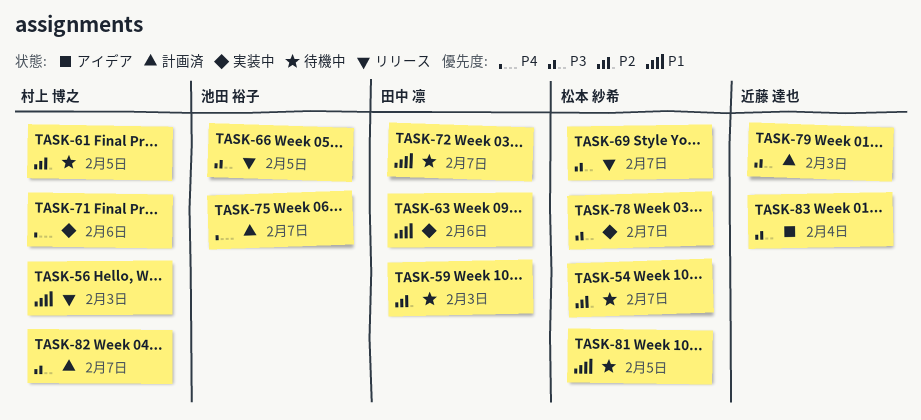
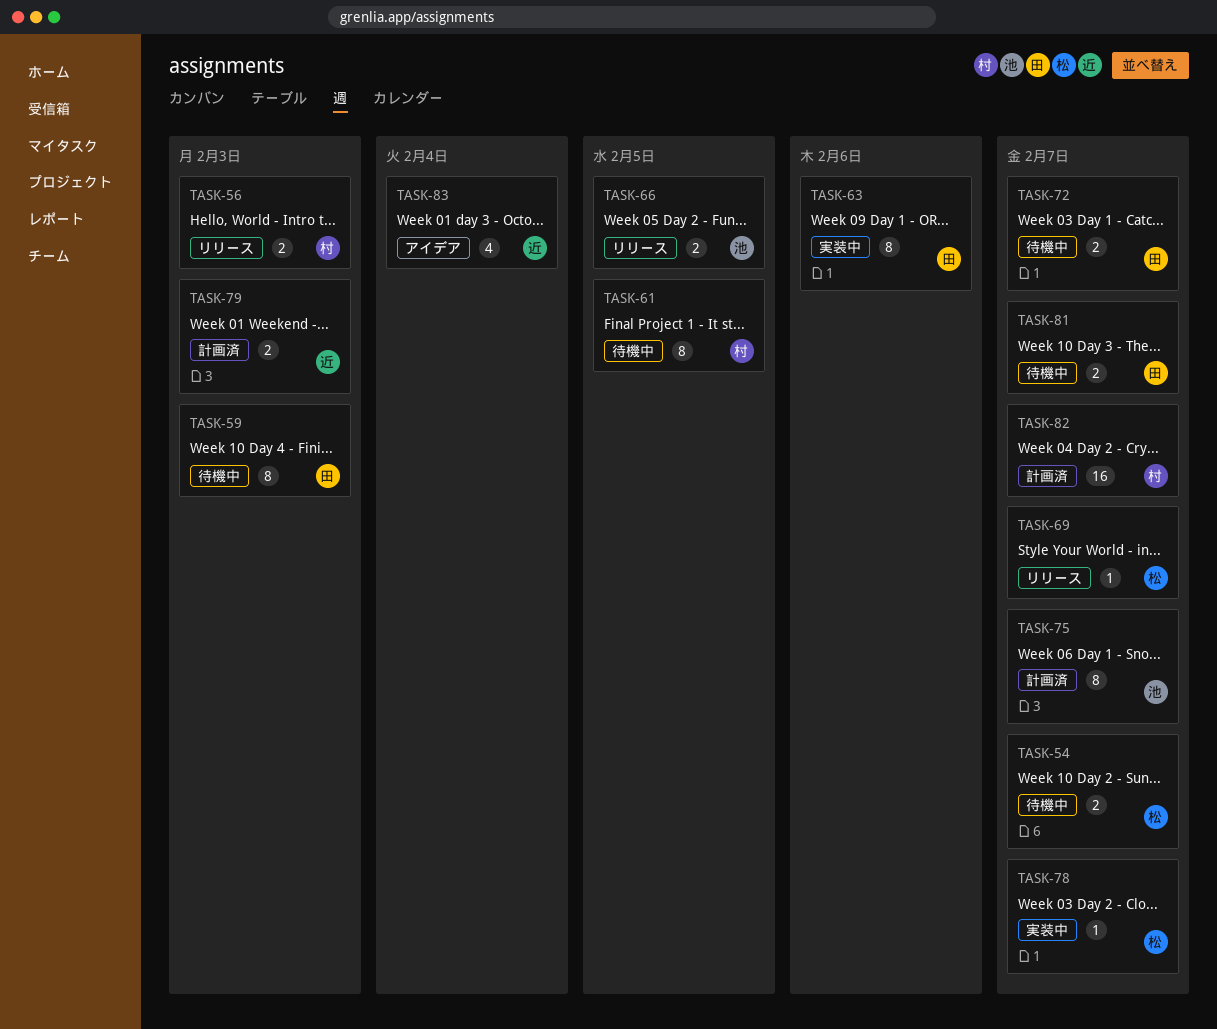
TASK-71: present -> none
TASK-81, owner: 松本 紗希 -> 田中 凛
TASK-81, due: Feb 5 -> Feb 7

